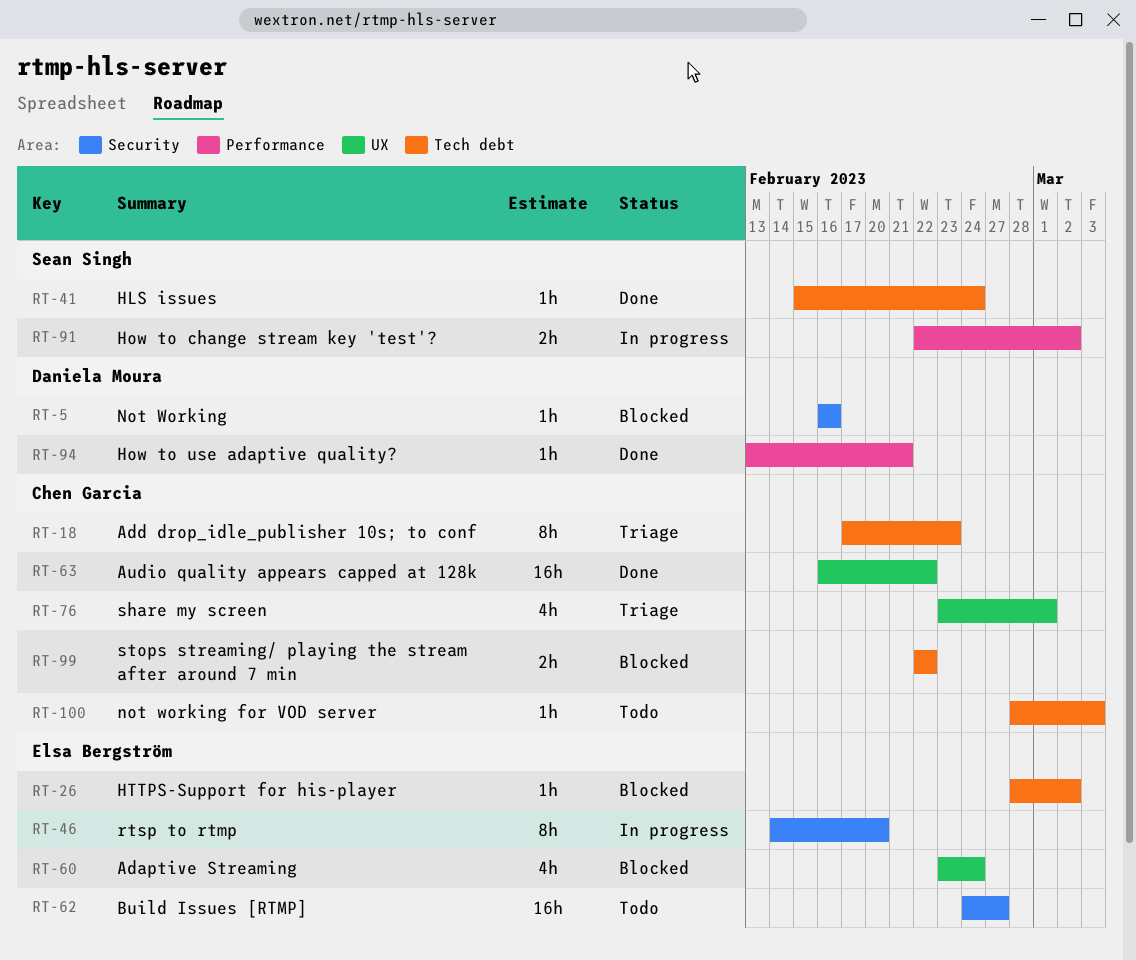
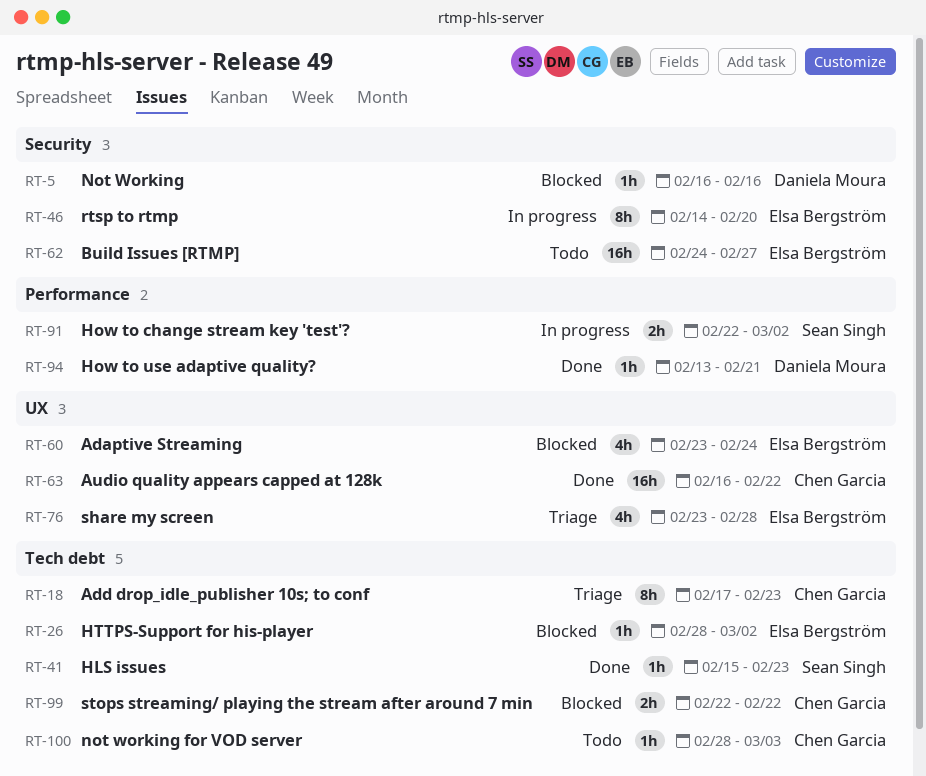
RT-41, due: Feb 24 -> Feb 23
RT-76, owner: Chen Garcia -> Elsa Bergström
RT-76, due: Mar 1 -> Feb 28

